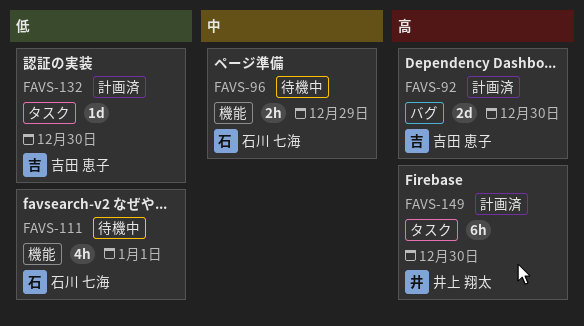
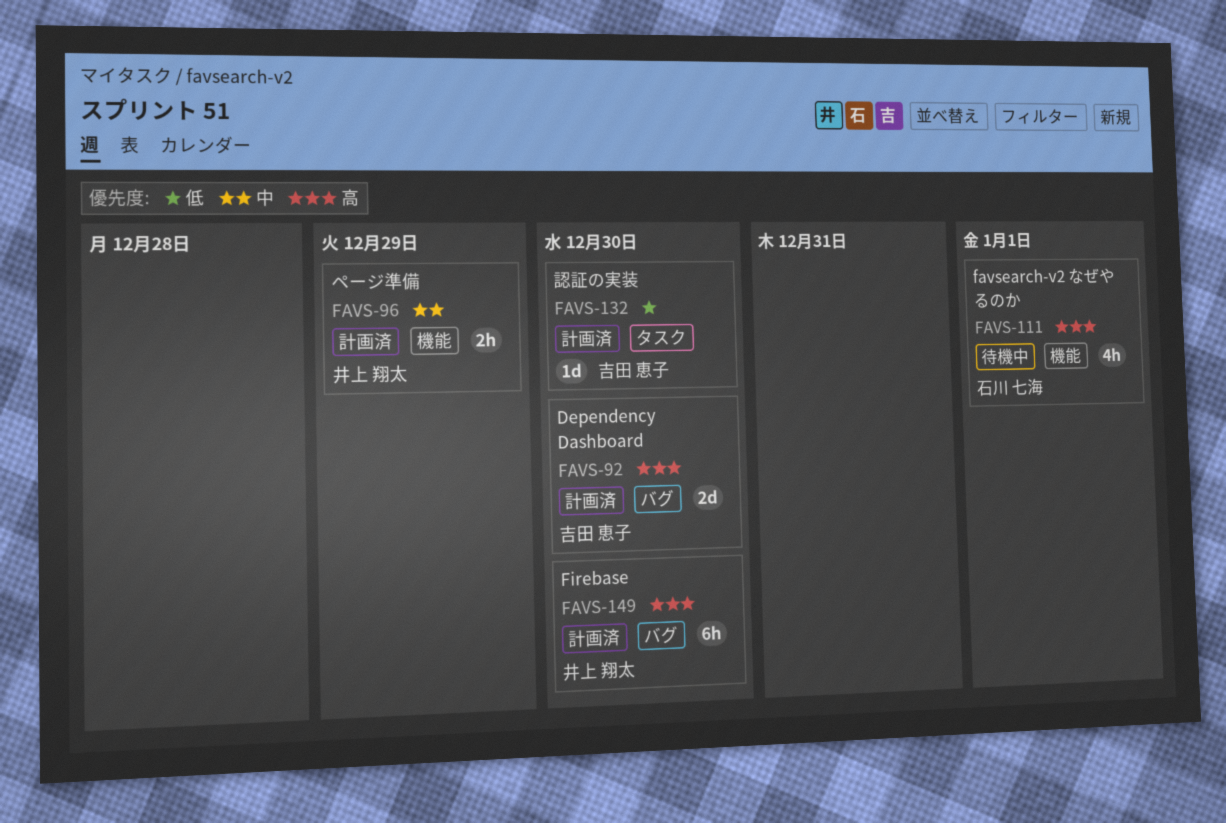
FAVS-96, status: 待機中 -> 計画済
FAVS-96, owner: 石川 七海 -> 井上 翔太
FAVS-111, priority: 低 -> 高
FAVS-149, label: タスク -> バグ

